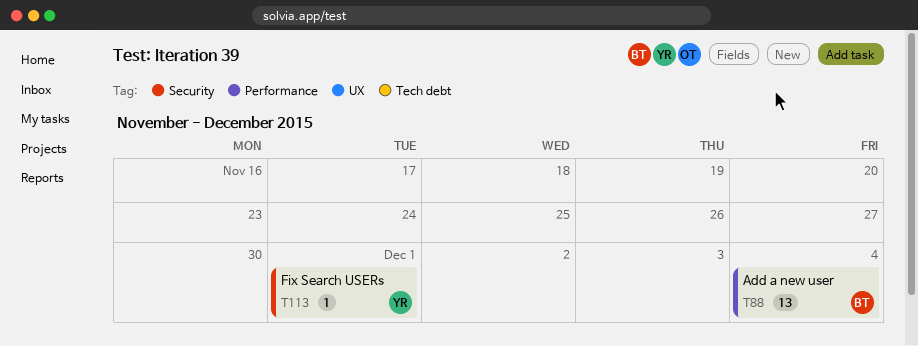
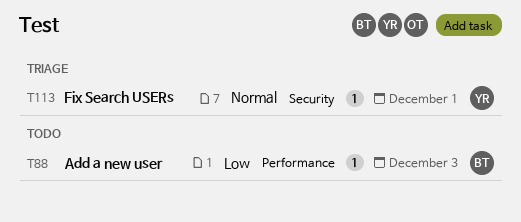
T88, estimate: 13 -> 1
T88, due: Dec 4 -> Dec 3

